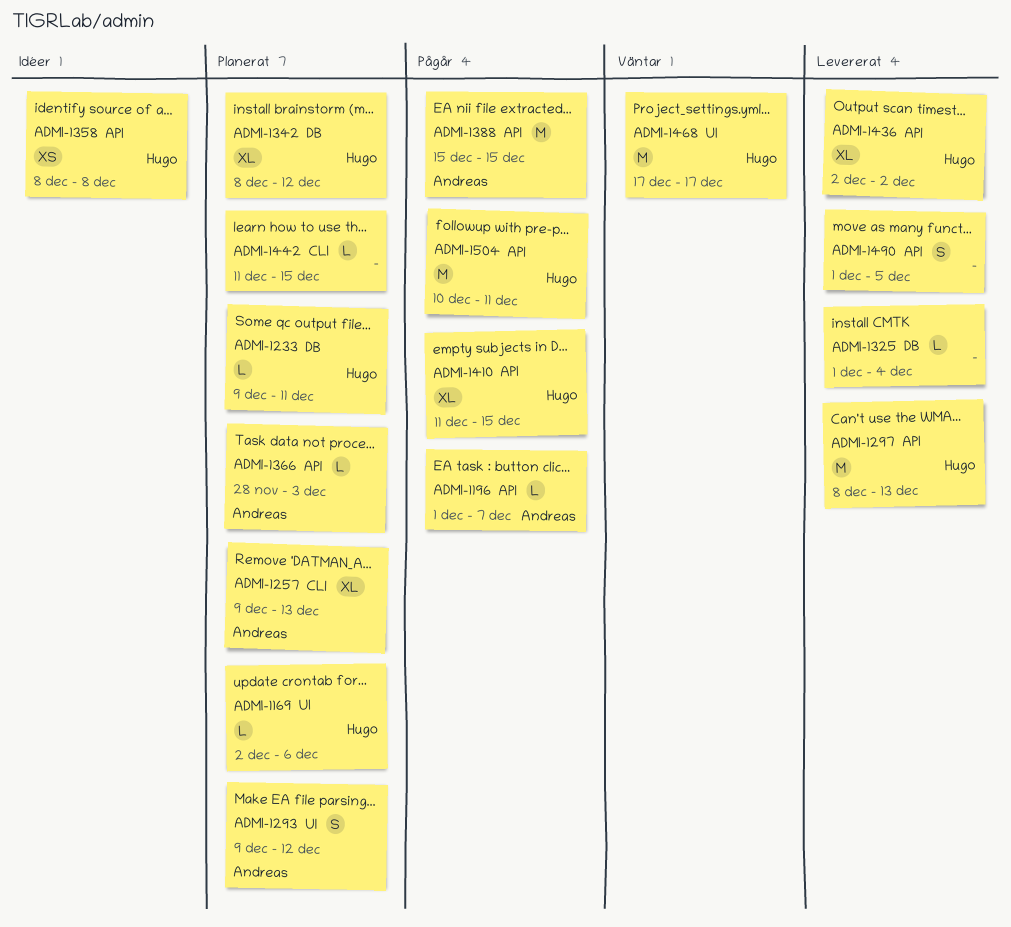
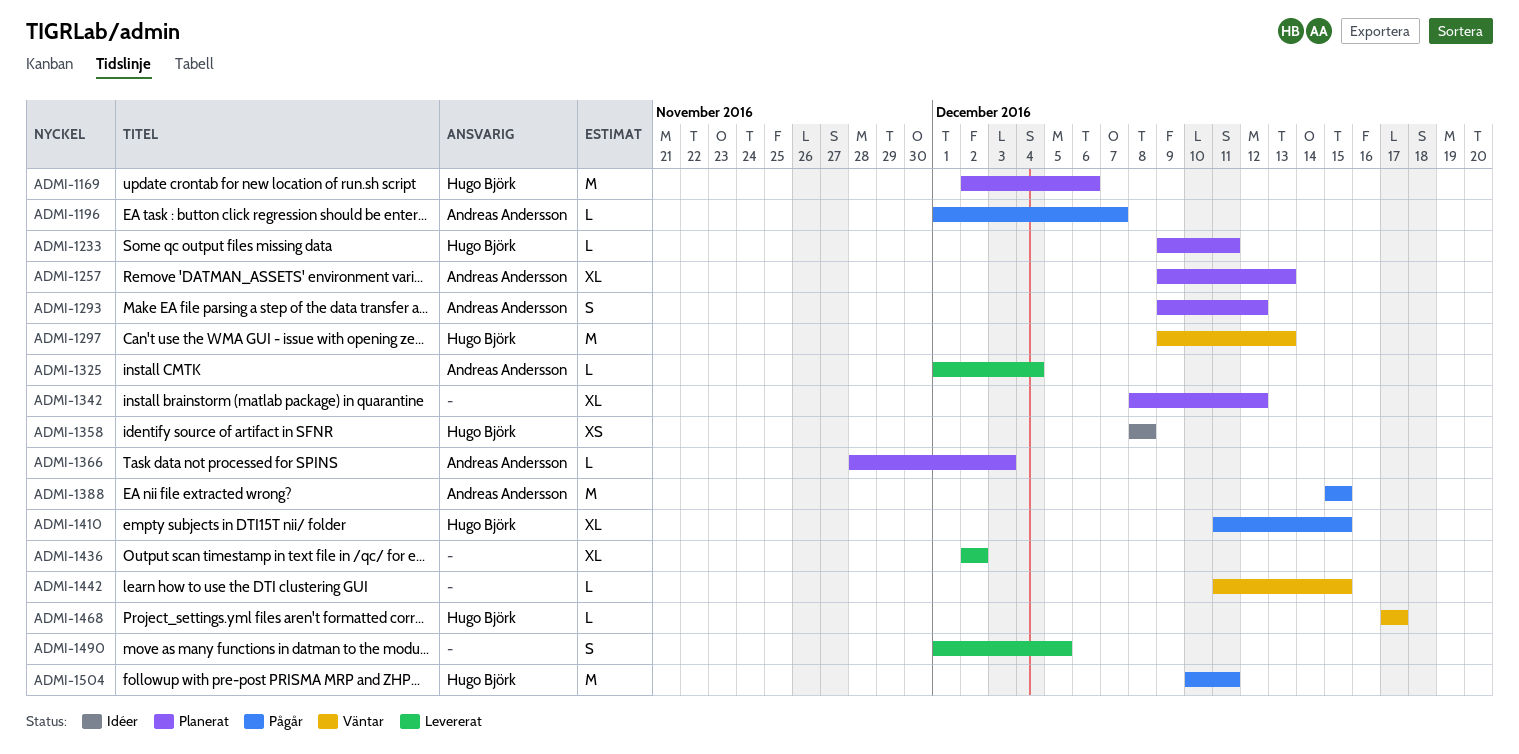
ADMI-1169, estimate: L -> M
ADMI-1297, status: Levererat -> Väntar
ADMI-1297, start: Dec 8 -> Dec 9
ADMI-1325, owner: none -> Andreas Andersson
ADMI-1342, owner: Hugo Björk -> none
ADMI-1436, owner: Hugo Björk -> none
ADMI-1442, status: Planerat -> Väntar
ADMI-1468, estimate: M -> L

